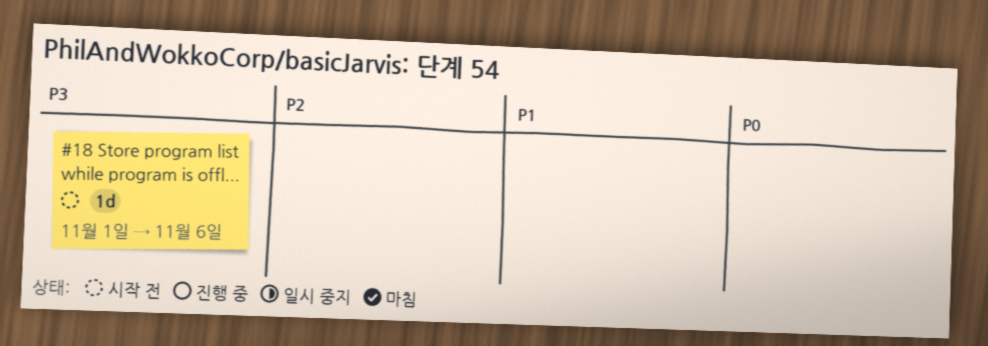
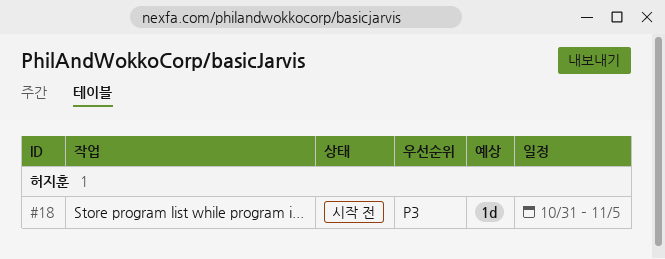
#18, start: Nov 1 -> Oct 31
#18, due: Nov 6 -> Nov 5

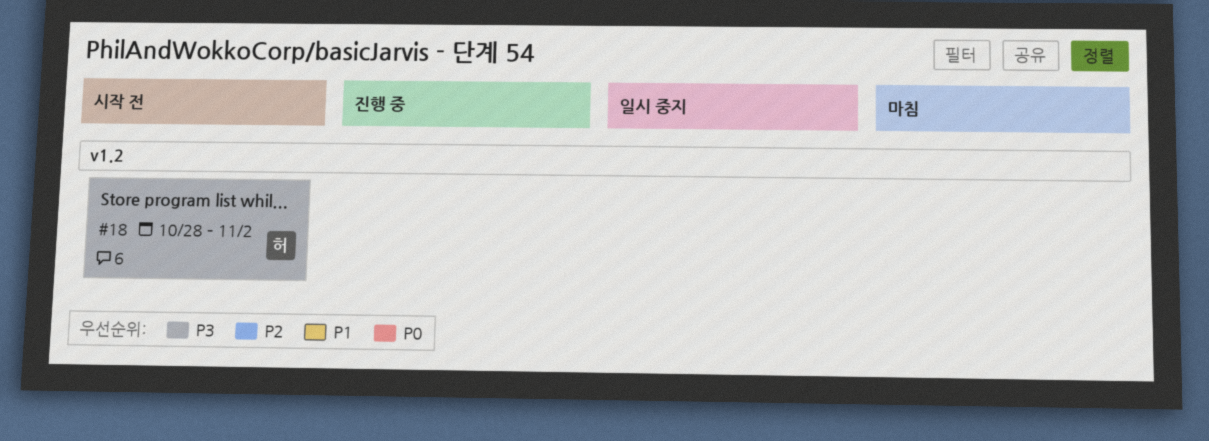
#18, start: Oct 31 -> Oct 28
#18, due: Nov 5 -> Nov 2

